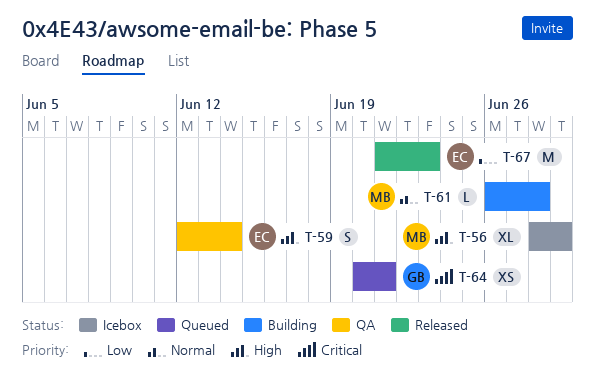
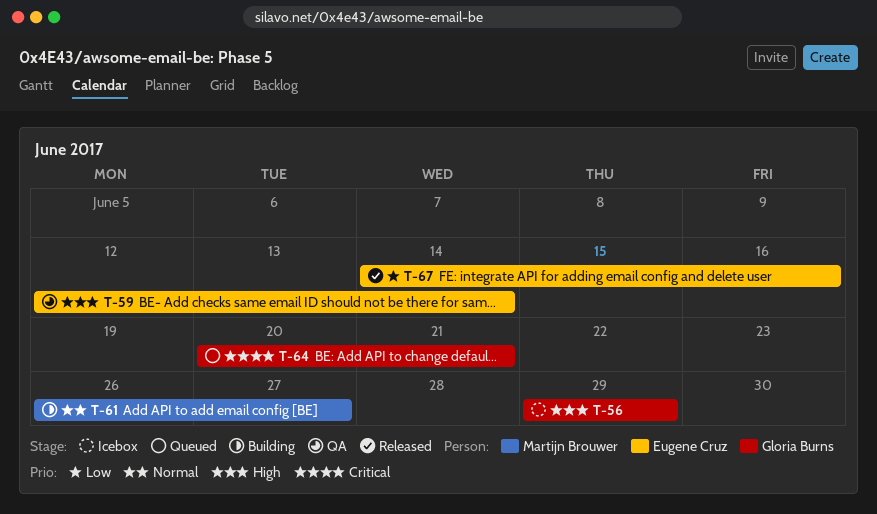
T-56, owner: Martijn Brouwer -> Gloria Burns
T-56, start: Jun 28 -> Jun 29
T-61, due: Jun 28 -> Jun 27
T-67, start: Jun 21 -> Jun 14
T-67, due: Jun 23 -> Jun 16

